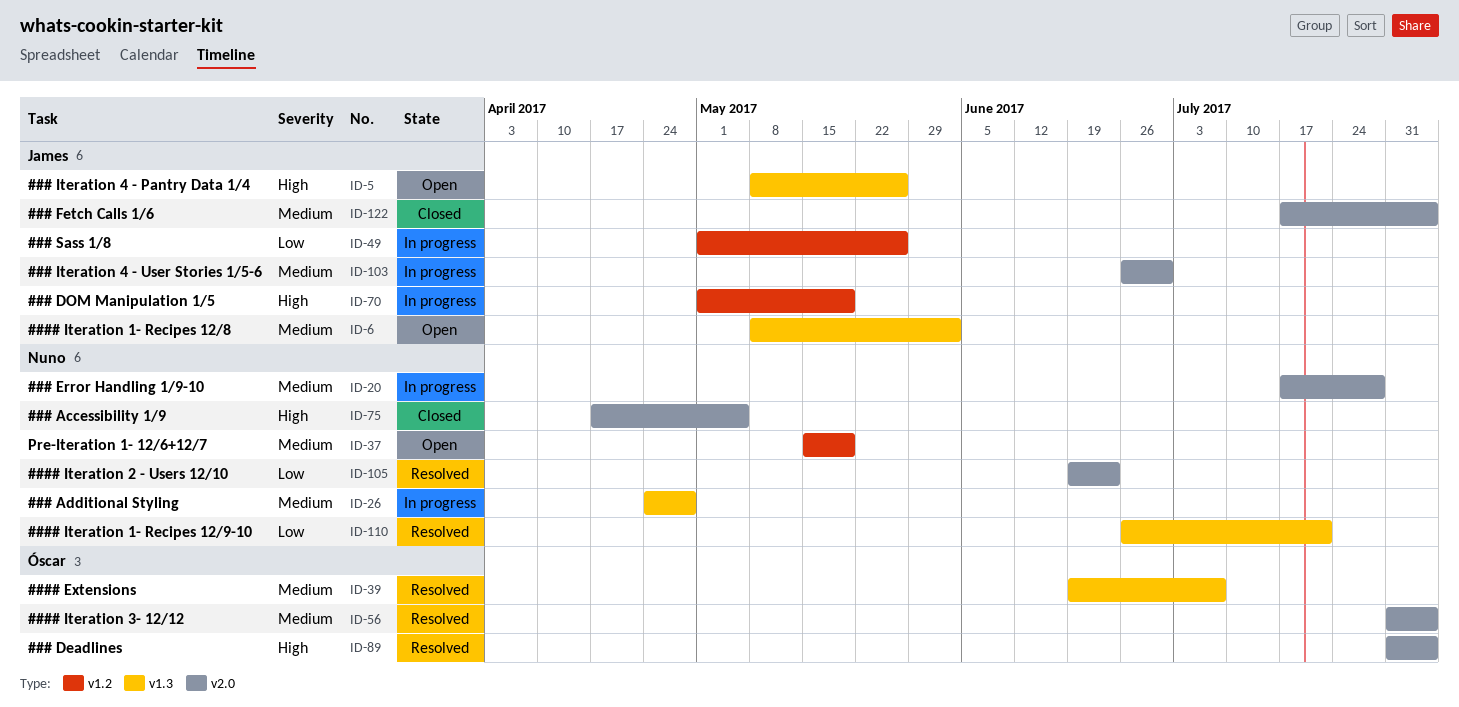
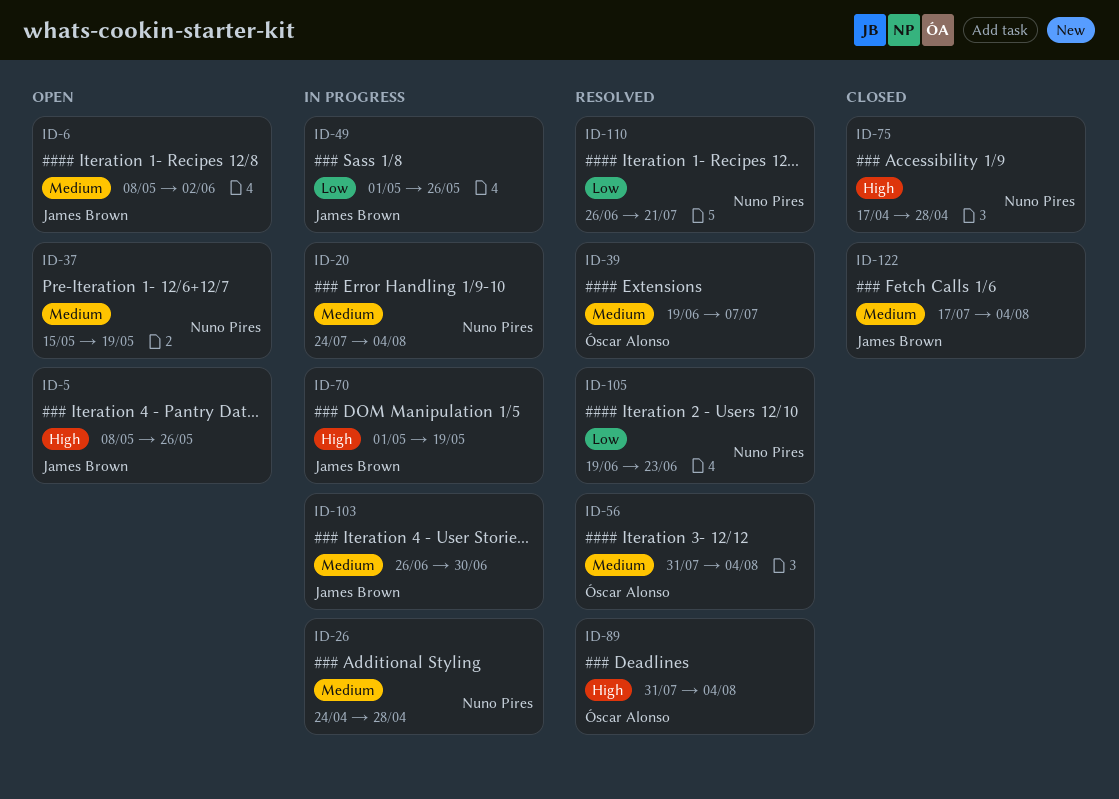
ID-20, start: Jul 17 -> Jul 24
ID-20, due: Jul 28 -> Aug 4
ID-75, due: May 5 -> Apr 28

